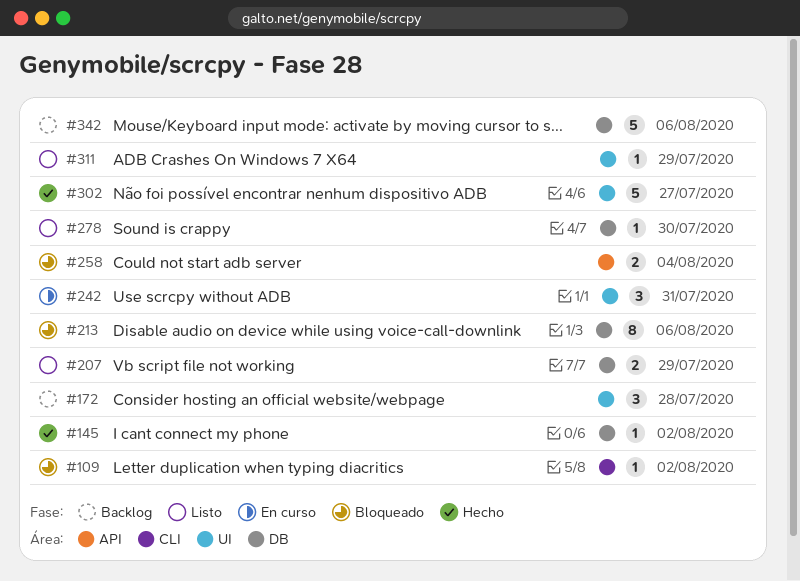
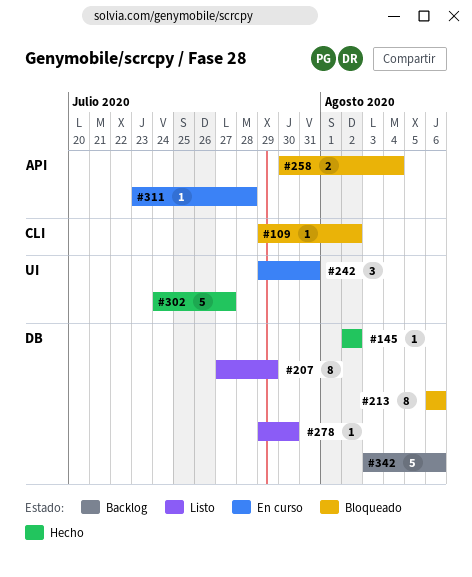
#172: present -> none
#207, estimate: 2 -> 8
#311, status: Listo -> En curso
#311, label: UI -> API
#311, due: Jul 29 -> Jul 28

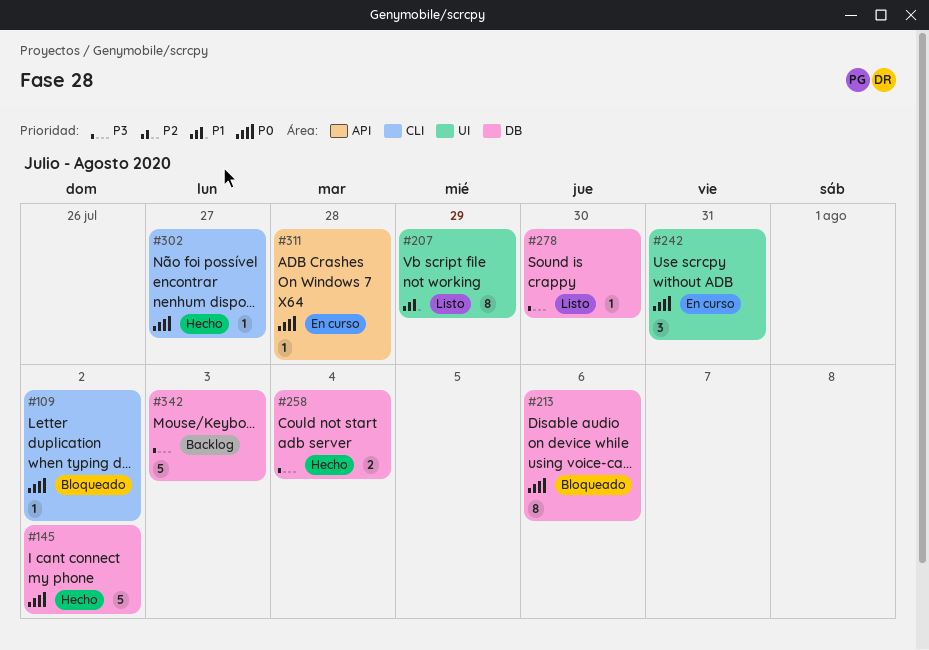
#145, estimate: 1 -> 5
#207, label: DB -> UI
#258, status: Bloqueado -> Hecho
#258, label: API -> DB
#302, label: UI -> CLI
#302, estimate: 5 -> 1
#342, due: Aug 6 -> Aug 3

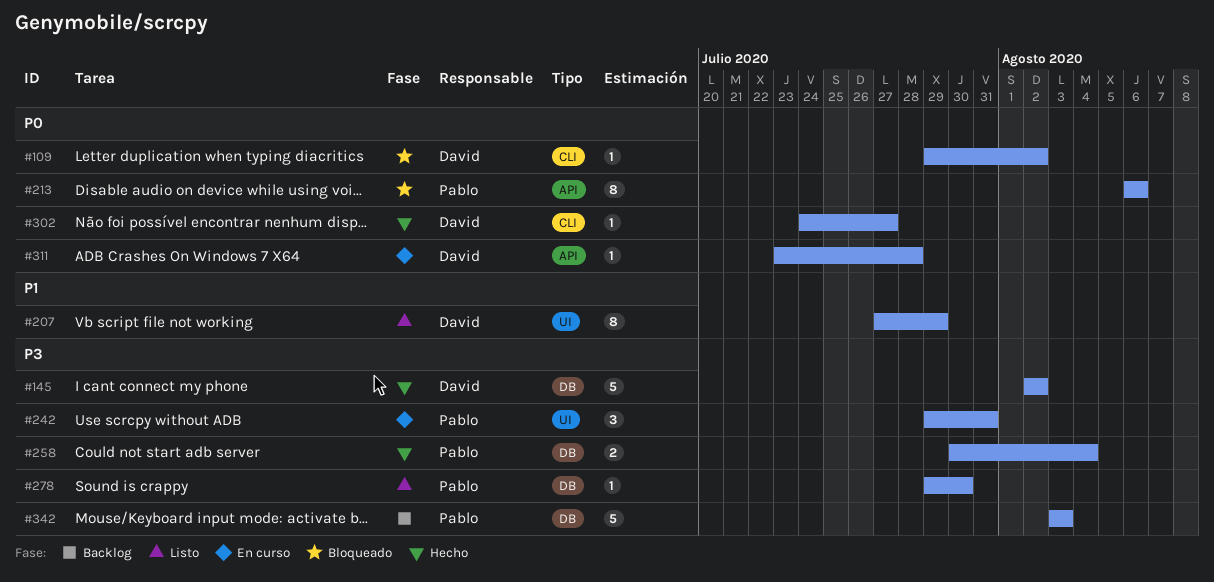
#145, priority: P0 -> P3
#213, label: DB -> API
#242, priority: P0 -> P3

